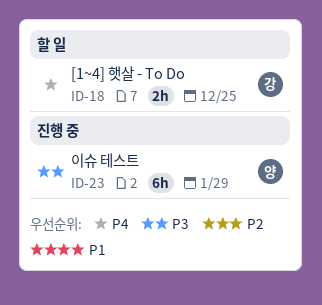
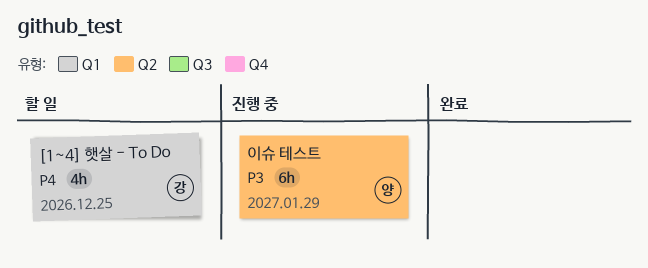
[1~4] 햇살 - To Do, estimate: 2h -> 4h

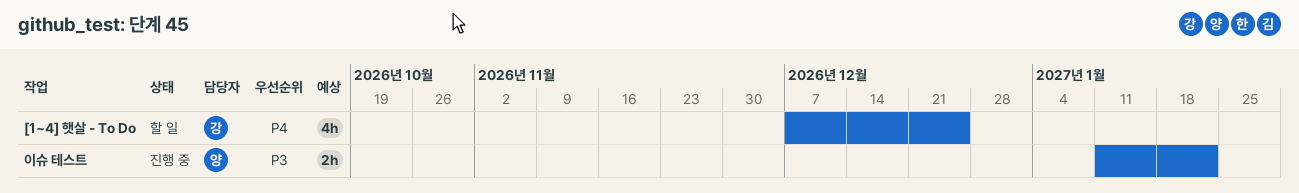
이슈 테스트, estimate: 6h -> 2h
이슈 테스트, due: Jan 29 -> Jan 22

